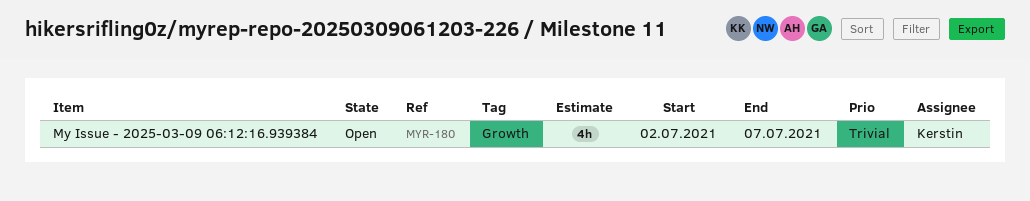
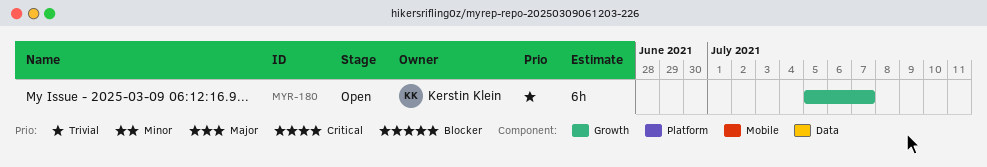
MYR-180, estimate: 4h -> 6h
MYR-180, start: Jul 2 -> Jul 5

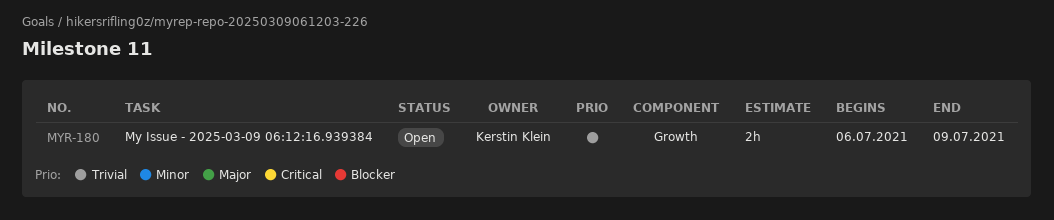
MYR-180, estimate: 6h -> 2h
MYR-180, start: Jul 5 -> Jul 6
MYR-180, due: Jul 7 -> Jul 9

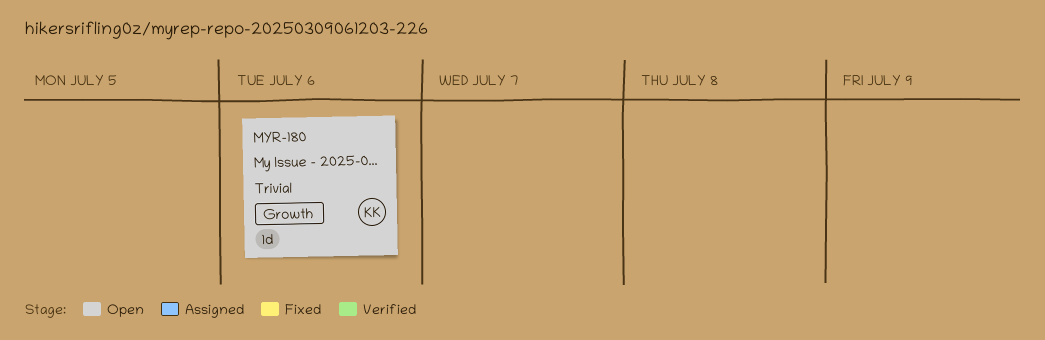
MYR-180, estimate: 2h -> 1d
MYR-180, due: Jul 9 -> Jul 6

